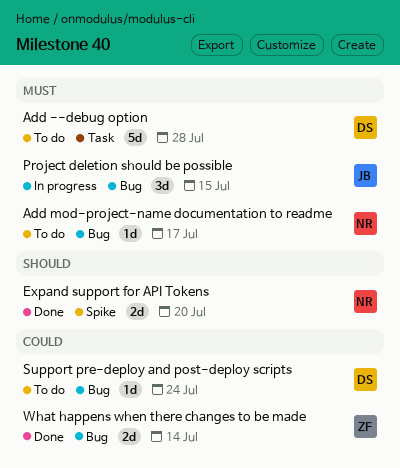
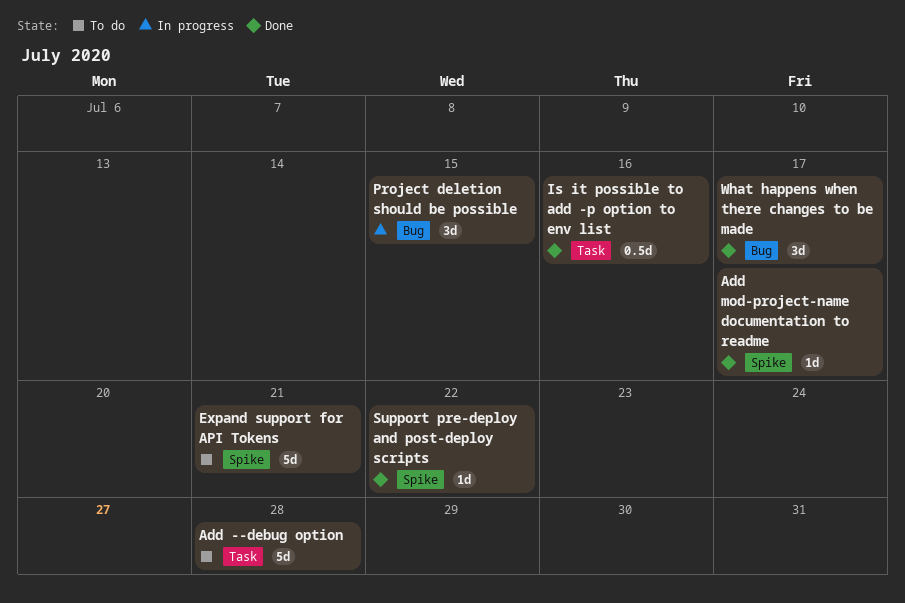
Add mod-project-name documentation to readme, status: To do -> Done
Add mod-project-name documentation to readme, label: Bug -> Spike
Expand support for API Tokens, status: Done -> To do
Expand support for API Tokens, estimate: 2d -> 5d
Expand support for API Tokens, due: Jul 20 -> Jul 21
Is it possible to add -p option to env list: none -> present
Support pre-deploy and post-deploy scripts, status: To do -> Done
Support pre-deploy and post-deploy scripts, label: Bug -> Spike
Support pre-deploy and post-deploy scripts, due: Jul 24 -> Jul 22
What happens when there changes to be made, estimate: 2d -> 3d
What happens when there changes to be made, due: Jul 14 -> Jul 17

